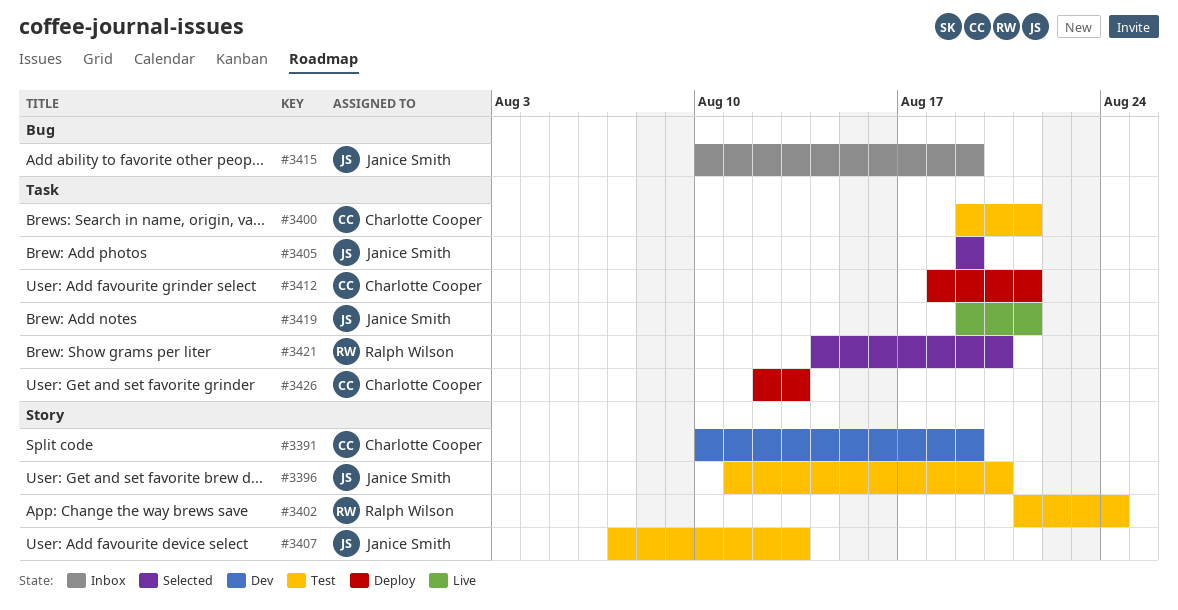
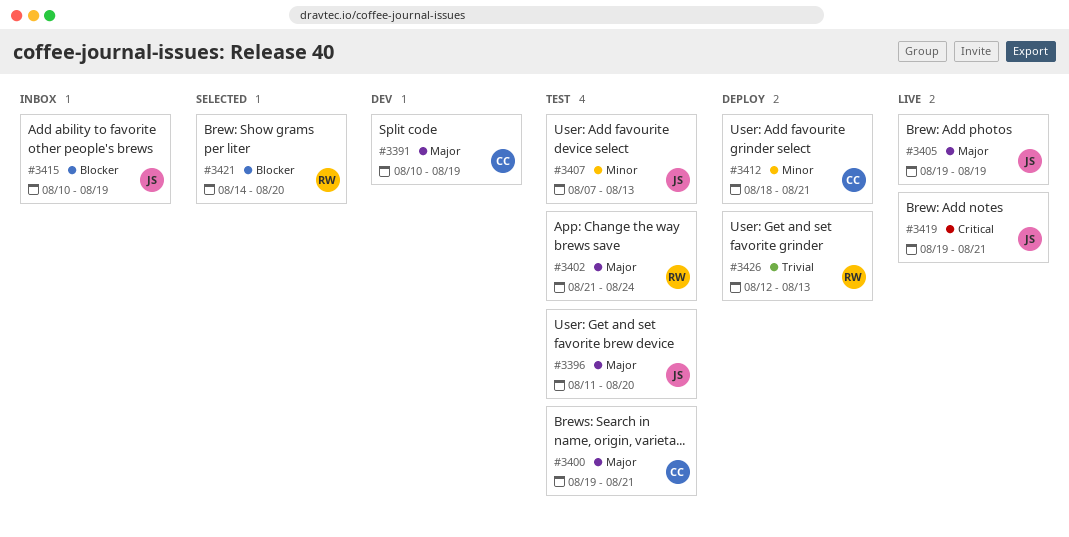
#3405, status: Selected -> Live
#3426, owner: Charlotte Cooper -> Ralph Wilson

